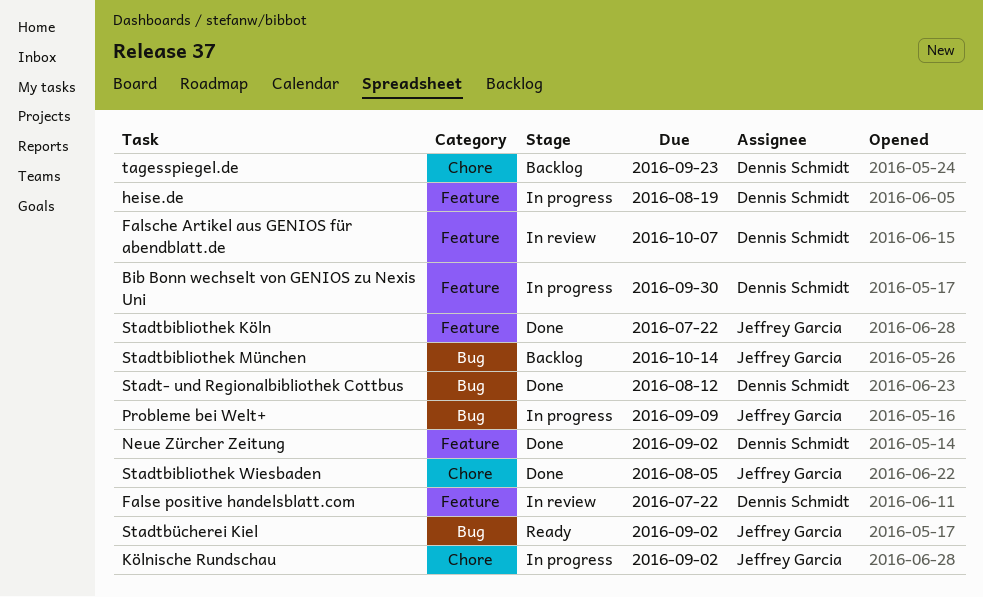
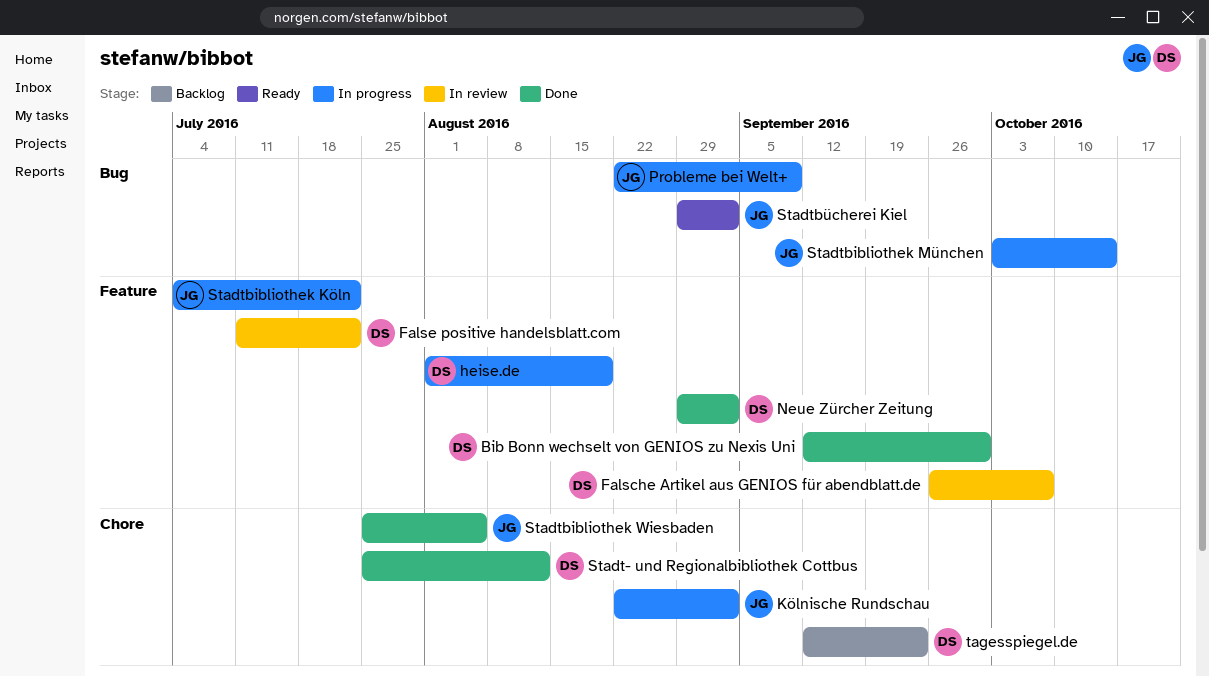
Bib Bonn wechselt von GENIOS zu Nexis Uni, status: In progress -> Done
Stadt- und Regionalbibliothek Cottbus, label: Bug -> Chore
Stadtbibliothek Köln, status: Done -> In progress
Stadtbibliothek München, status: Backlog -> In progress

